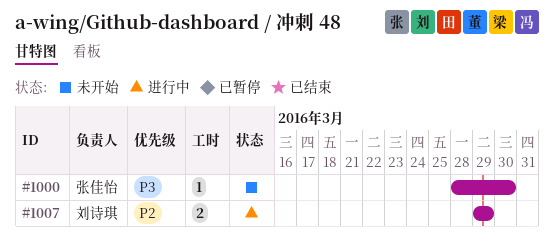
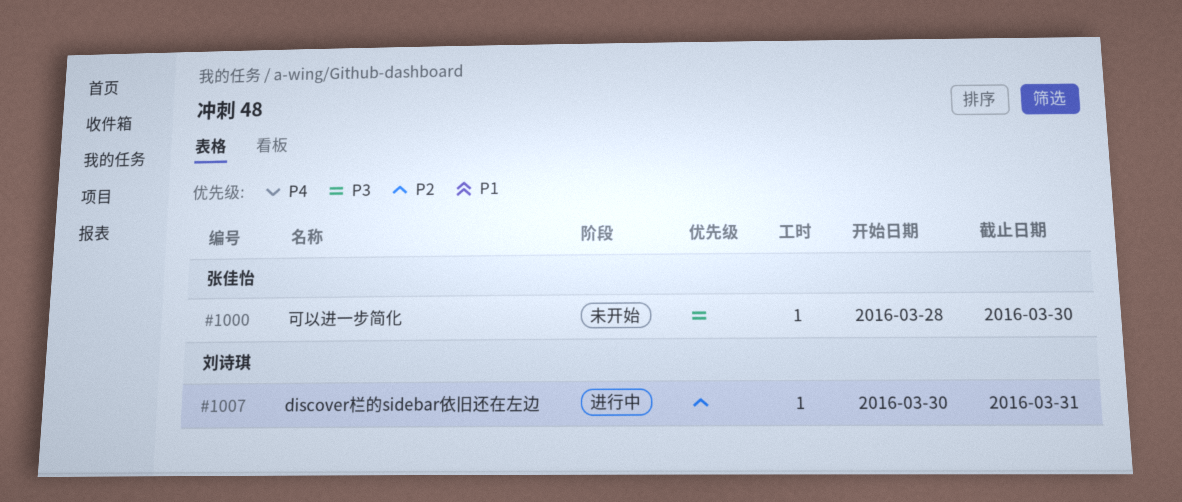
#1007, estimate: 2 -> 1
#1007, start: Mar 29 -> Mar 30
#1007, due: Mar 29 -> Mar 31

